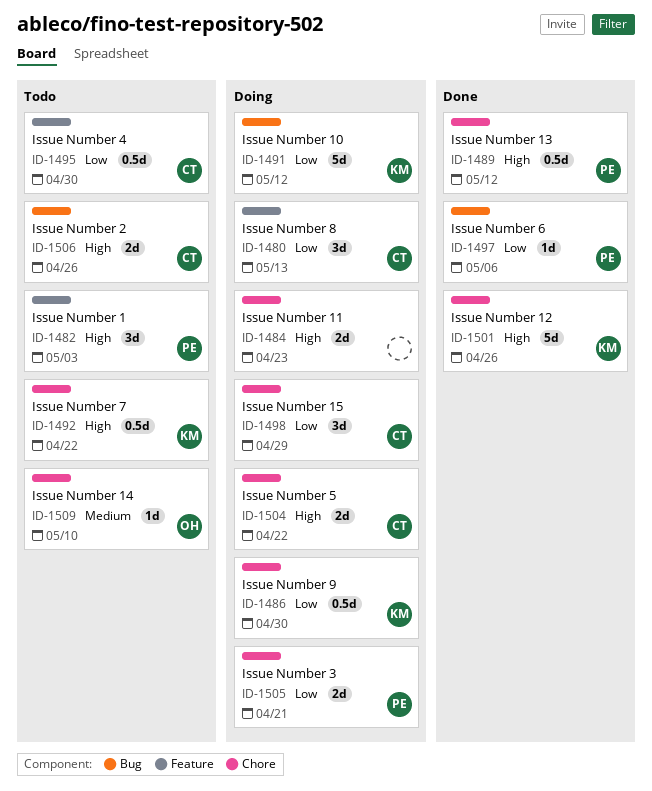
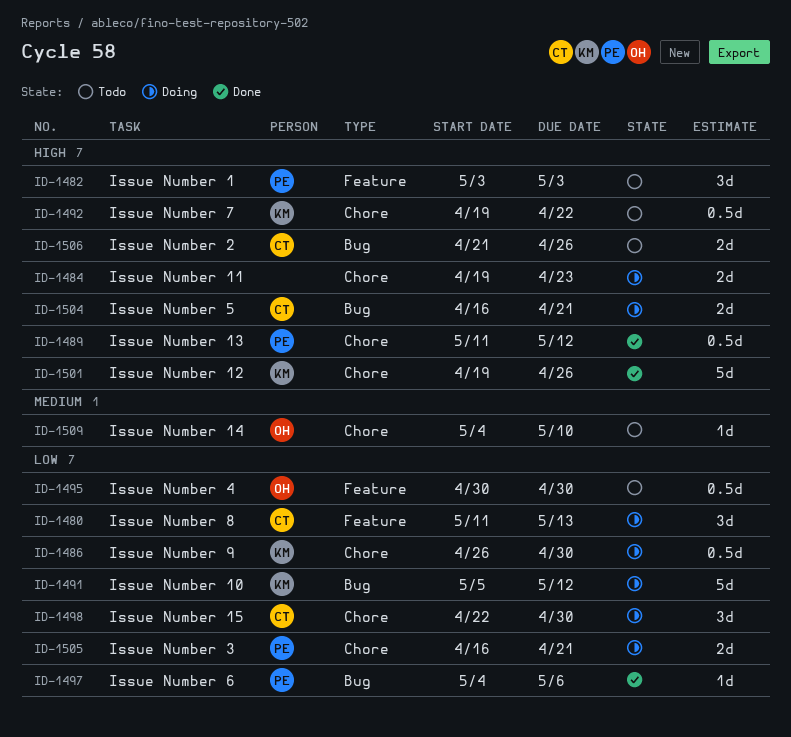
ID-1495, owner: CT -> OH
ID-1498, due: Apr 29 -> Apr 30
ID-1504, label: Chore -> Bug
ID-1504, due: Apr 22 -> Apr 21

